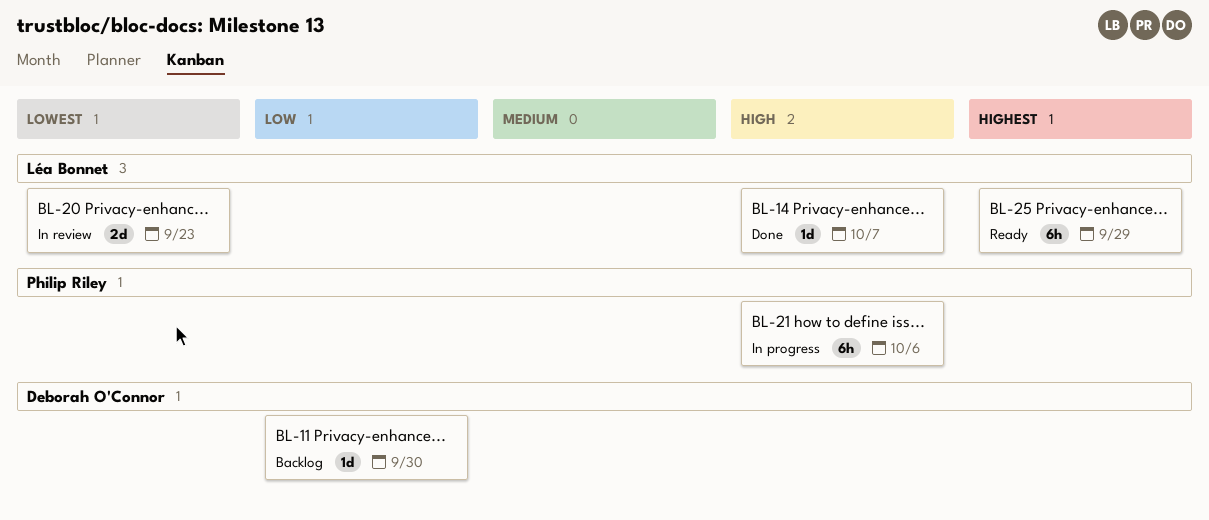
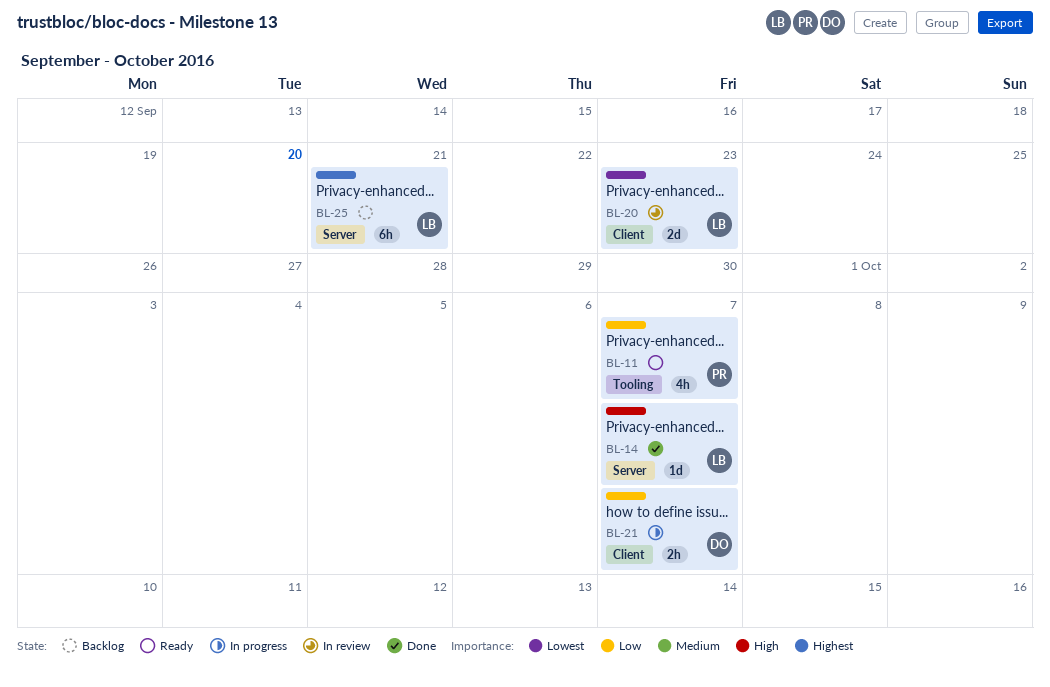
BL-11, status: Backlog -> Ready
BL-11, owner: Deborah O'Connor -> Philip Riley
BL-11, estimate: 1d -> 4h
BL-11, due: Sep 30 -> Oct 7
BL-21, owner: Philip Riley -> Deborah O'Connor
BL-21, priority: High -> Low
BL-21, estimate: 6h -> 2h
BL-21, due: Oct 6 -> Oct 7
BL-25, status: Ready -> Backlog
BL-25, due: Sep 29 -> Sep 21

